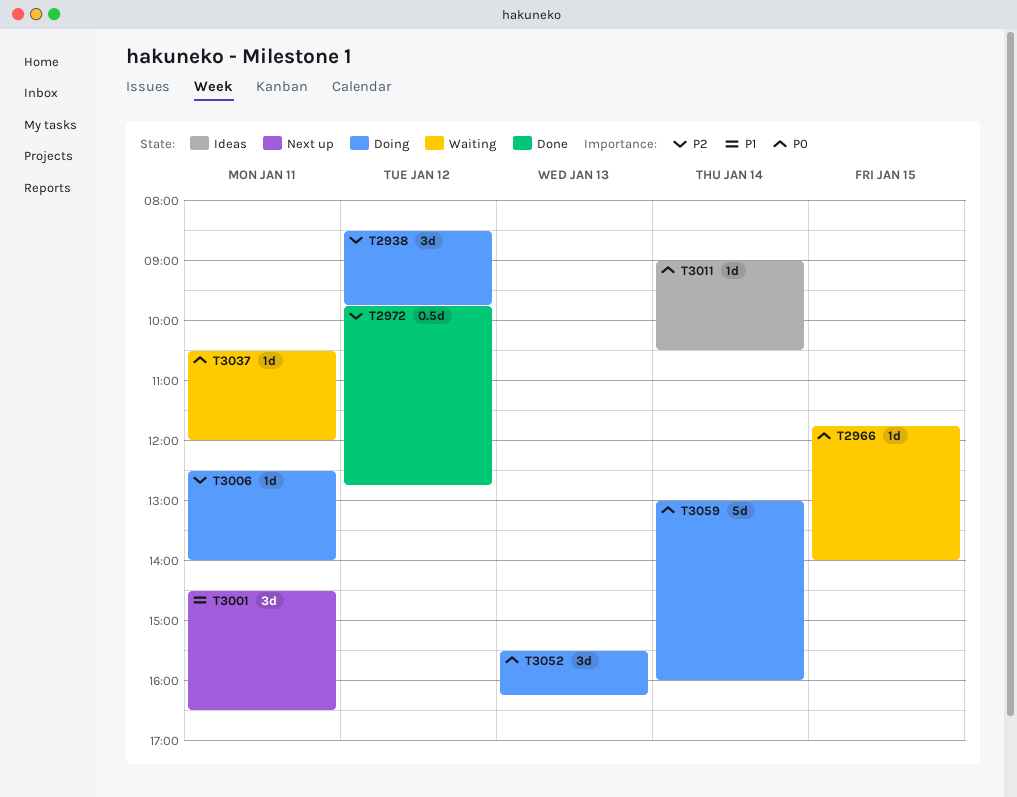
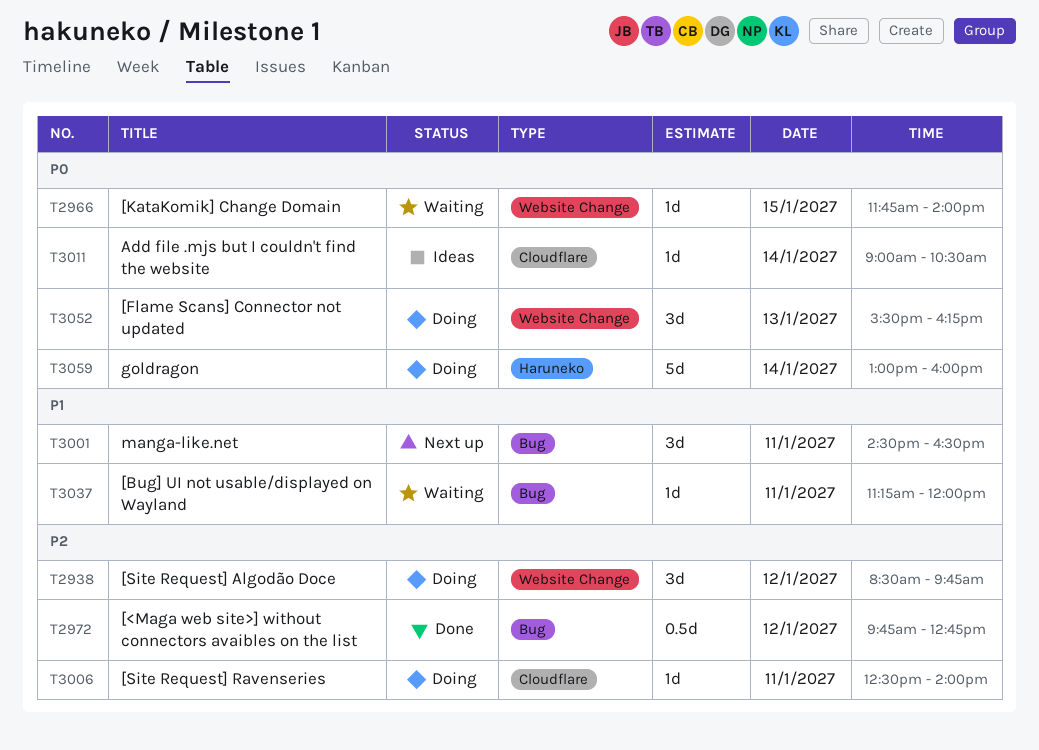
T3037, priority: P0 -> P1
T3037, begins: 10:30 -> 11:15

